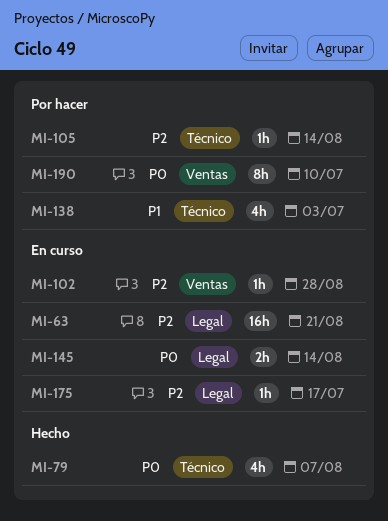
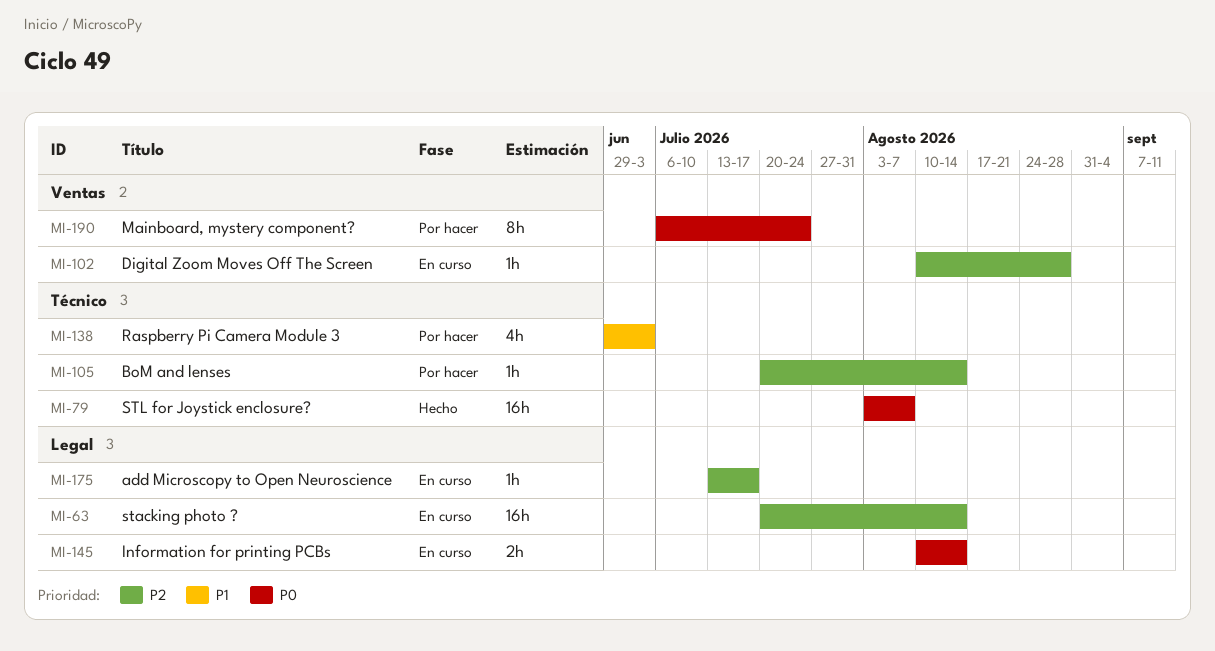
MI-63, due: Aug 21 -> Aug 14
MI-79, estimate: 4h -> 16h
MI-190, due: Jul 10 -> Jul 24

